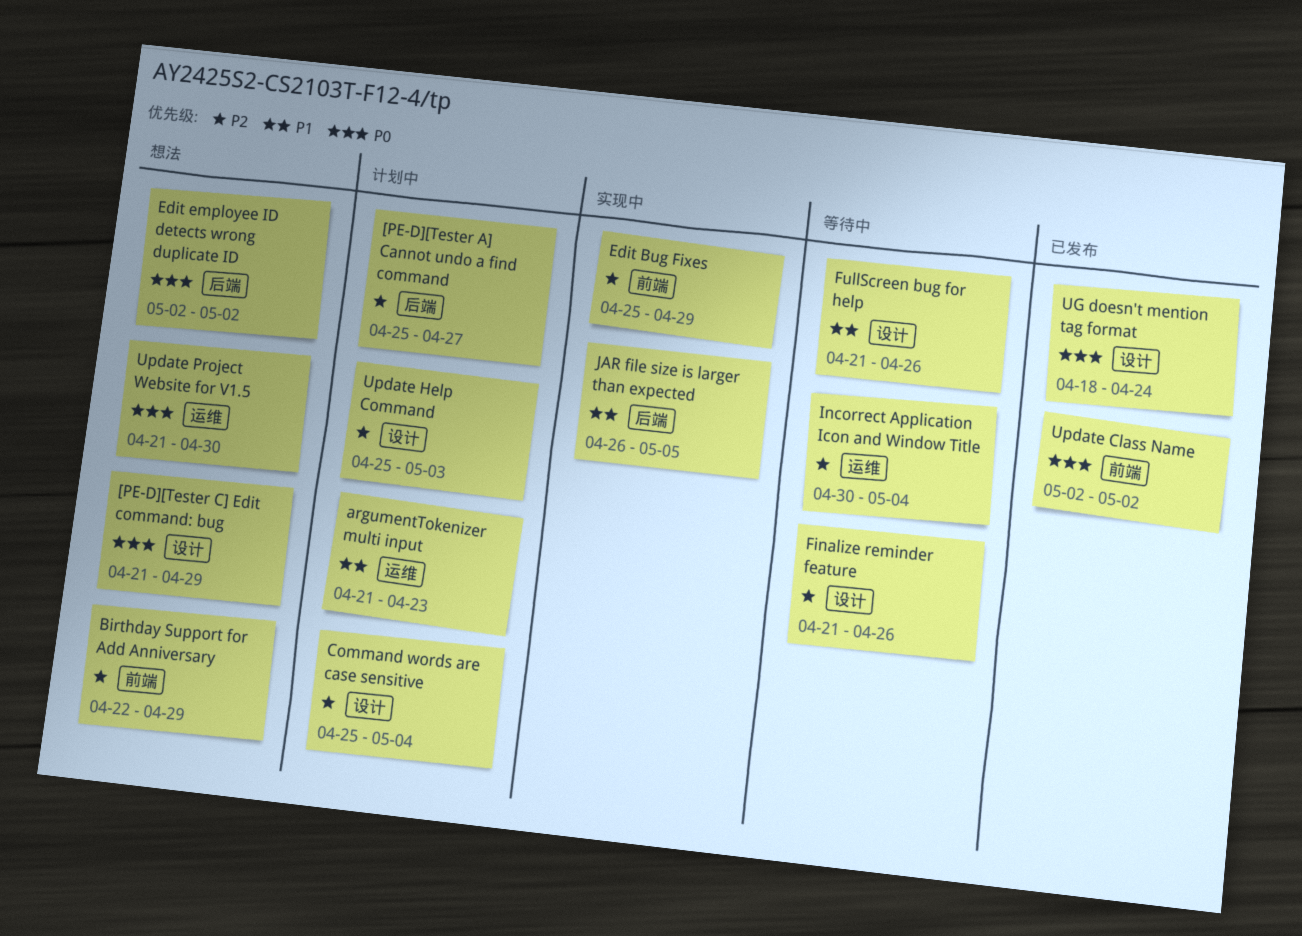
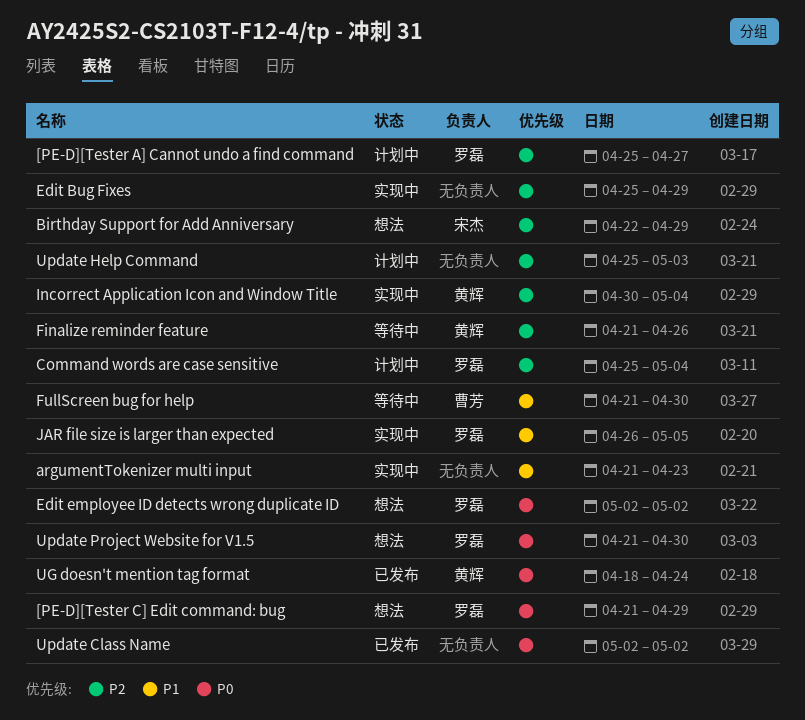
argumentTokenizer multi input, status: 计划中 -> 实现中
FullScreen bug for help, due: Apr 26 -> Apr 30
Incorrect Application Icon and Window Title, status: 等待中 -> 实现中

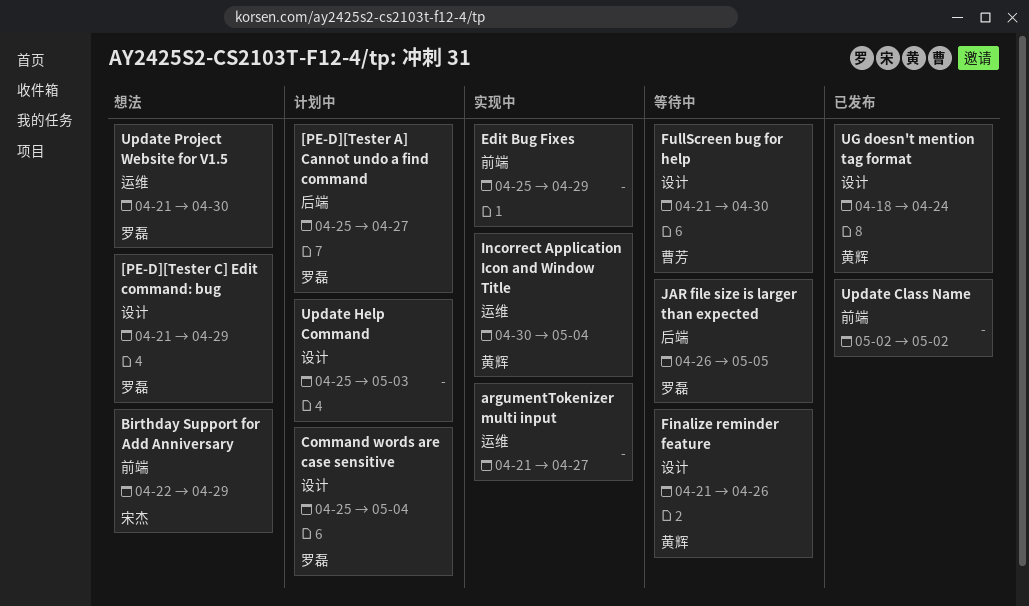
argumentTokenizer multi input, due: Apr 23 -> Apr 27
Edit employee ID detects wrong duplicate ID: present -> none
JAR file size is larger than expected, status: 实现中 -> 等待中

